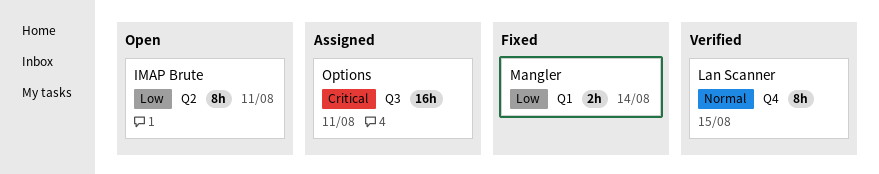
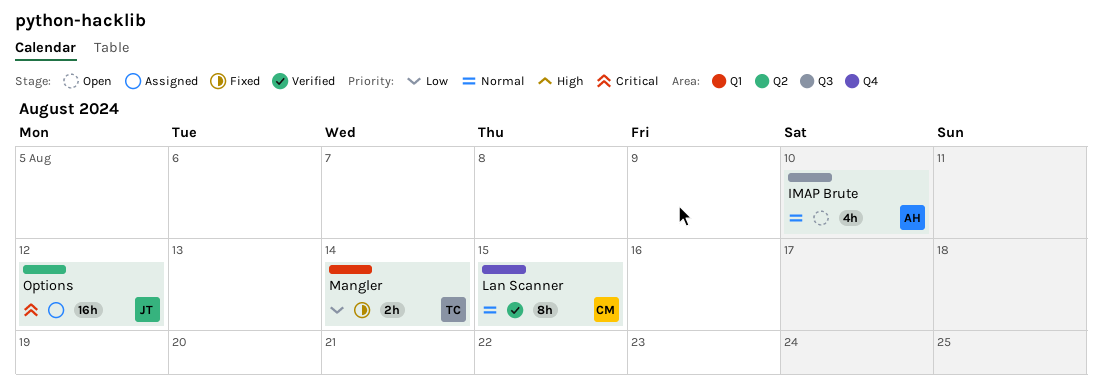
IMAP Brute, priority: Low -> Normal
IMAP Brute, label: Q2 -> Q3
IMAP Brute, estimate: 8h -> 4h
IMAP Brute, due: Aug 11 -> Aug 10
Options, label: Q3 -> Q2
Options, due: Aug 11 -> Aug 12

